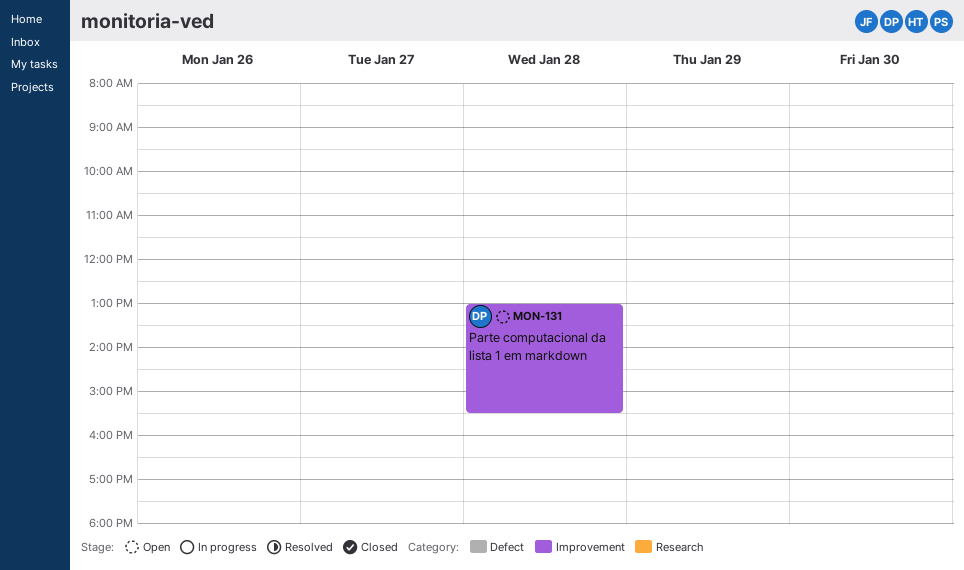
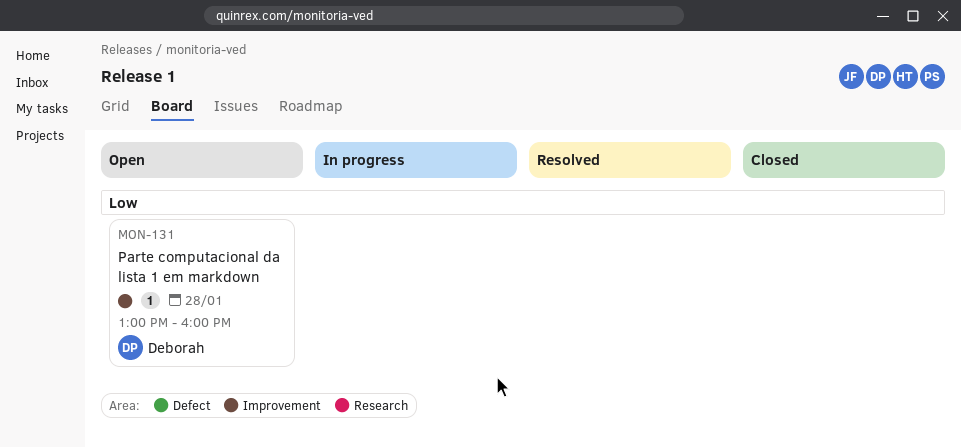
MON-131, ends: 15:30 -> 16:00

